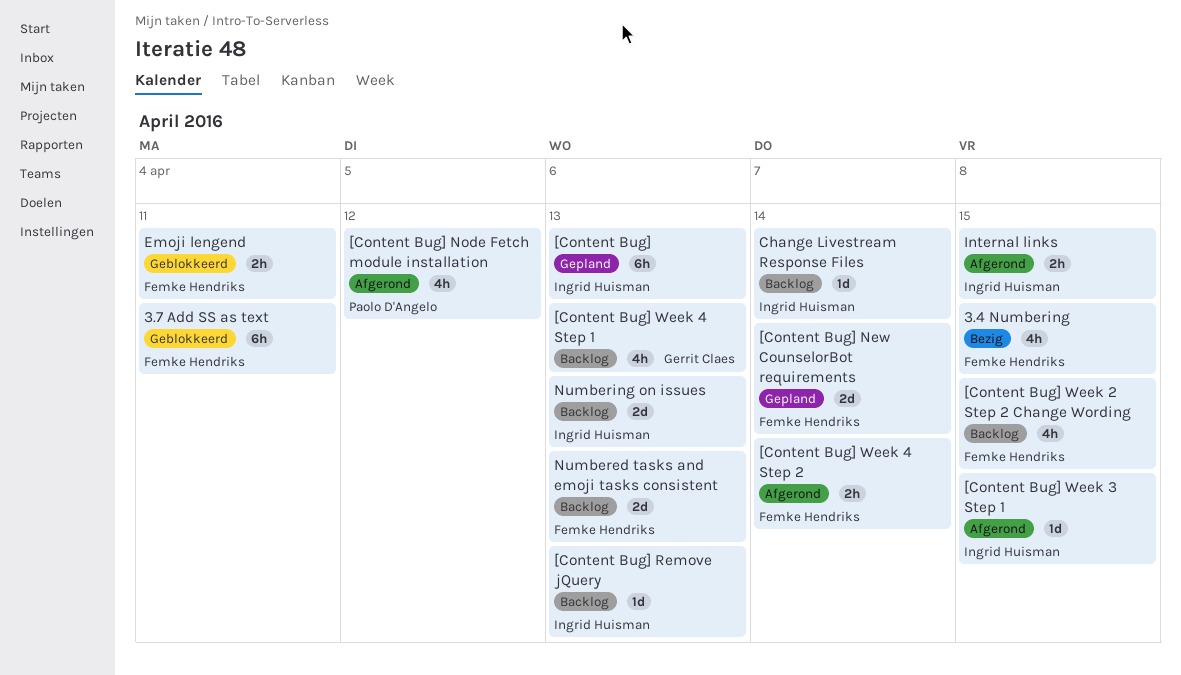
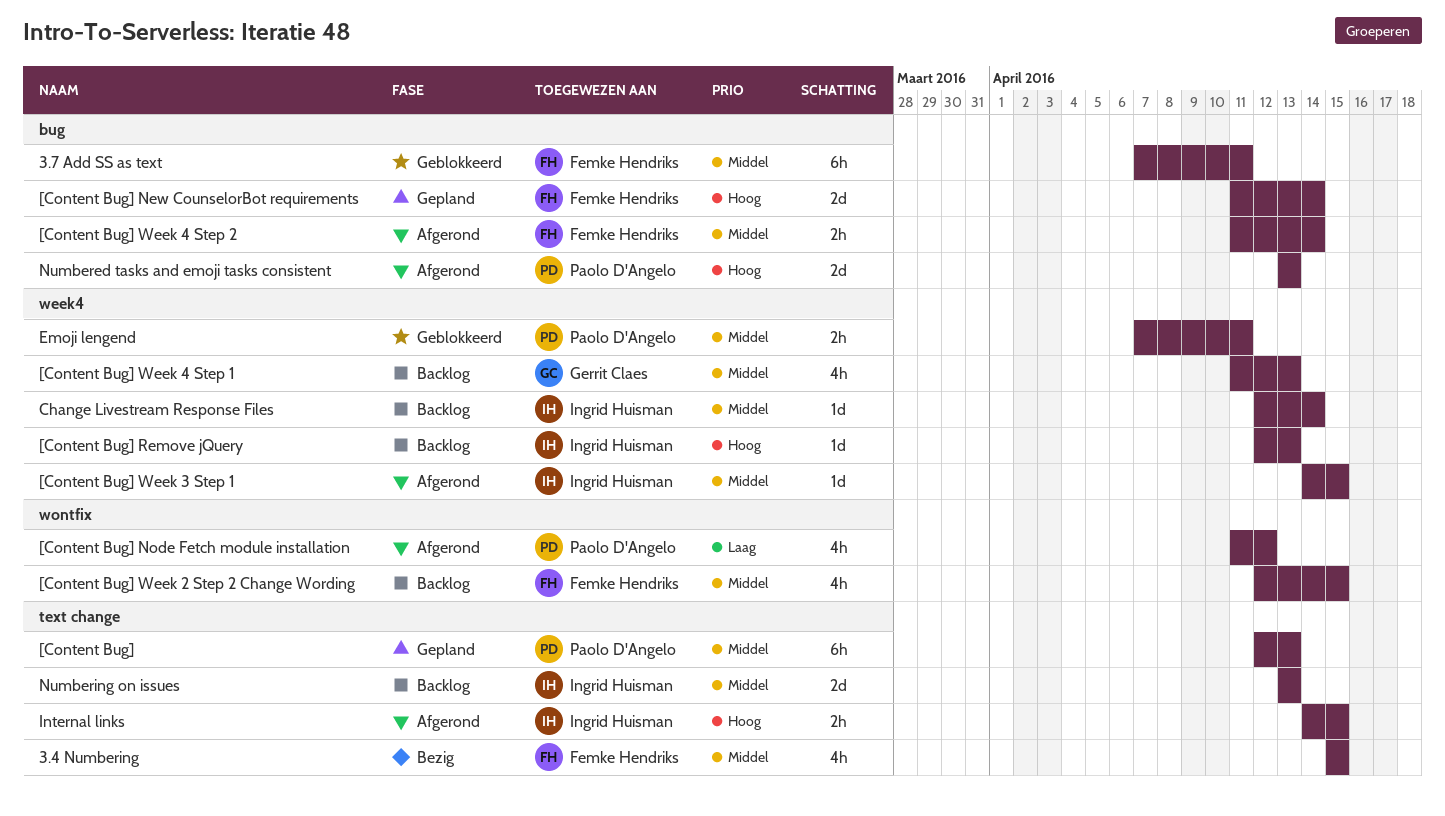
[Content Bug], owner: Ingrid Huisman -> Paolo D'Angelo
Emoji lengend, owner: Femke Hendriks -> Paolo D'Angelo
Numbered tasks and emoji tasks consistent, status: Backlog -> Afgerond
Numbered tasks and emoji tasks consistent, owner: Femke Hendriks -> Paolo D'Angelo

